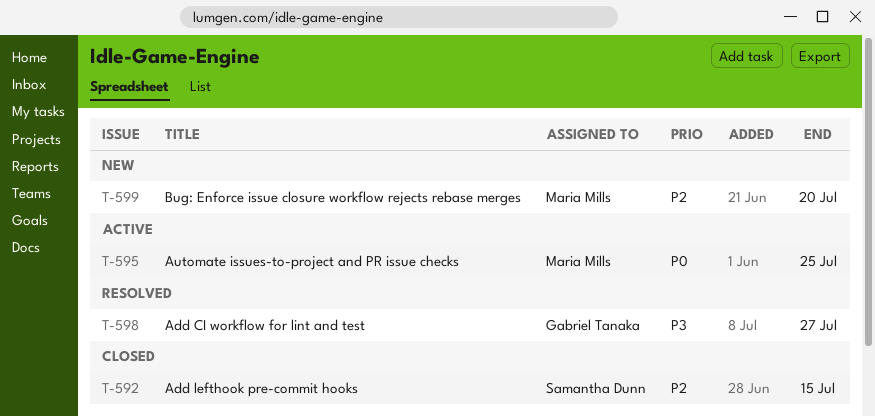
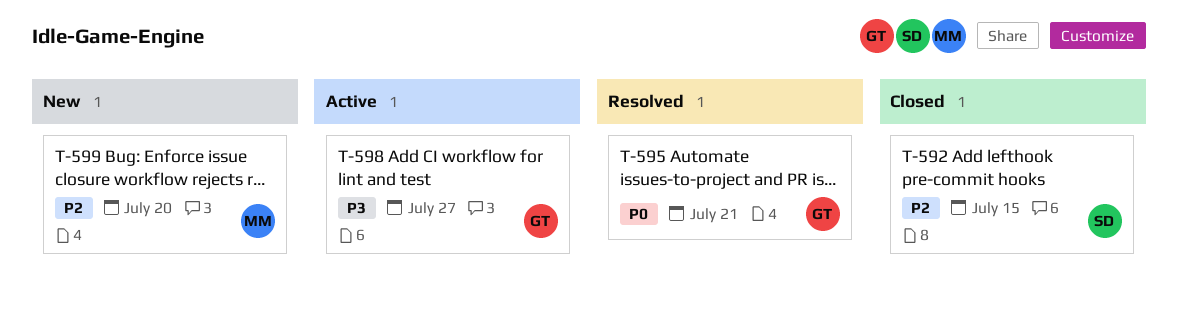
T-595, status: Active -> Resolved
T-595, owner: Maria Mills -> Gabriel Tanaka
T-595, due: Jul 25 -> Jul 21
T-598, status: Resolved -> Active

